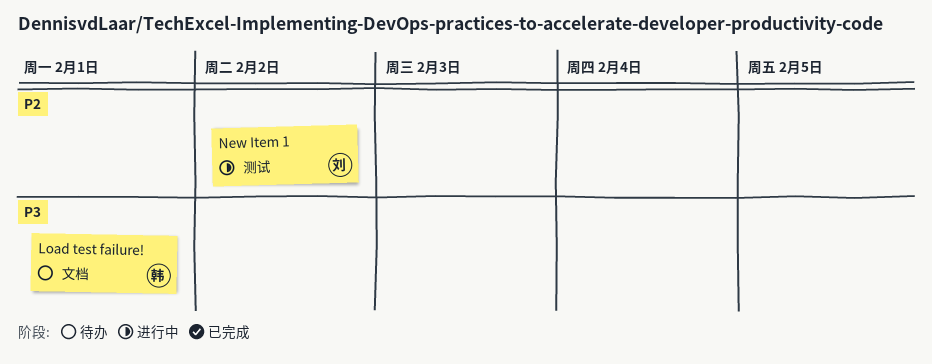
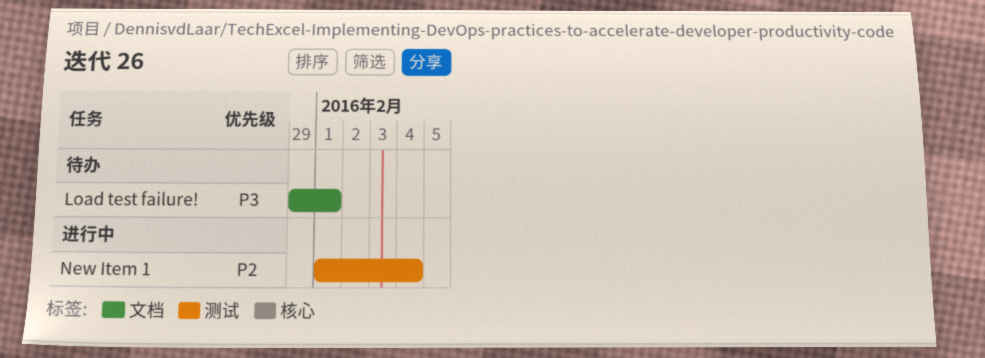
New Item 1, due: Feb 2 -> Feb 4

